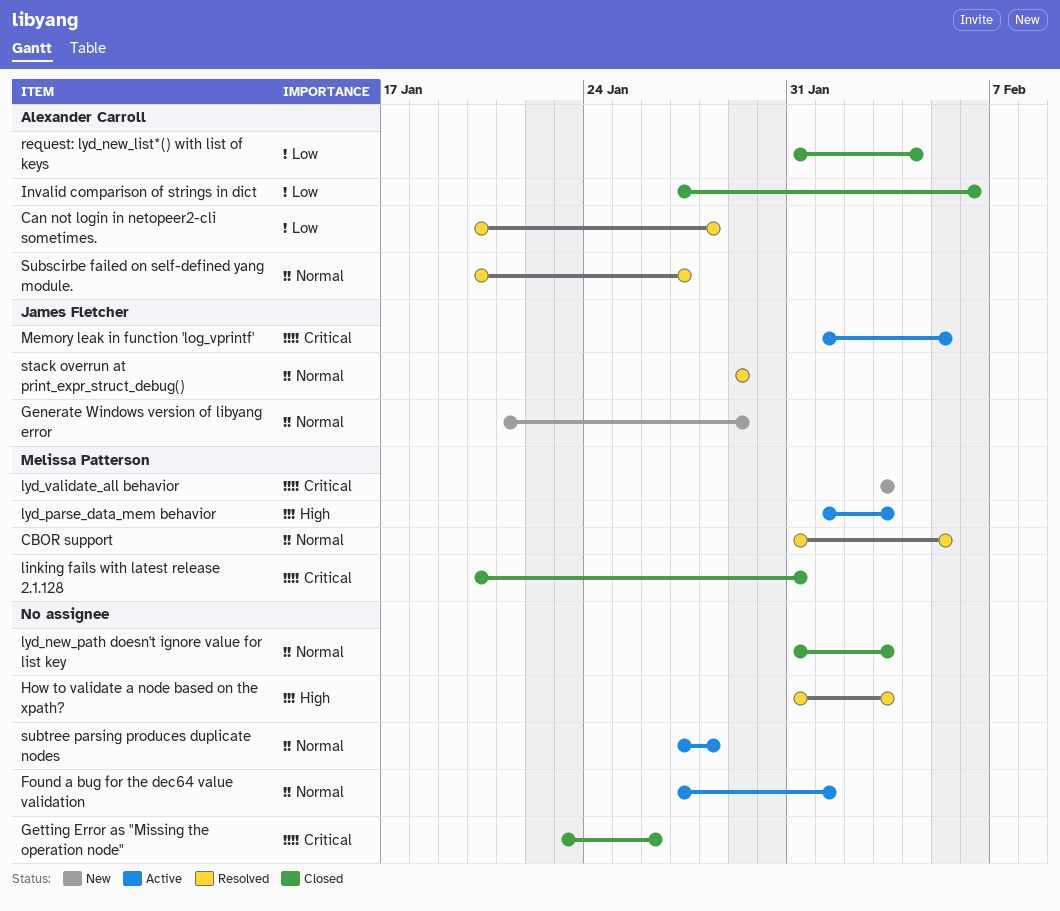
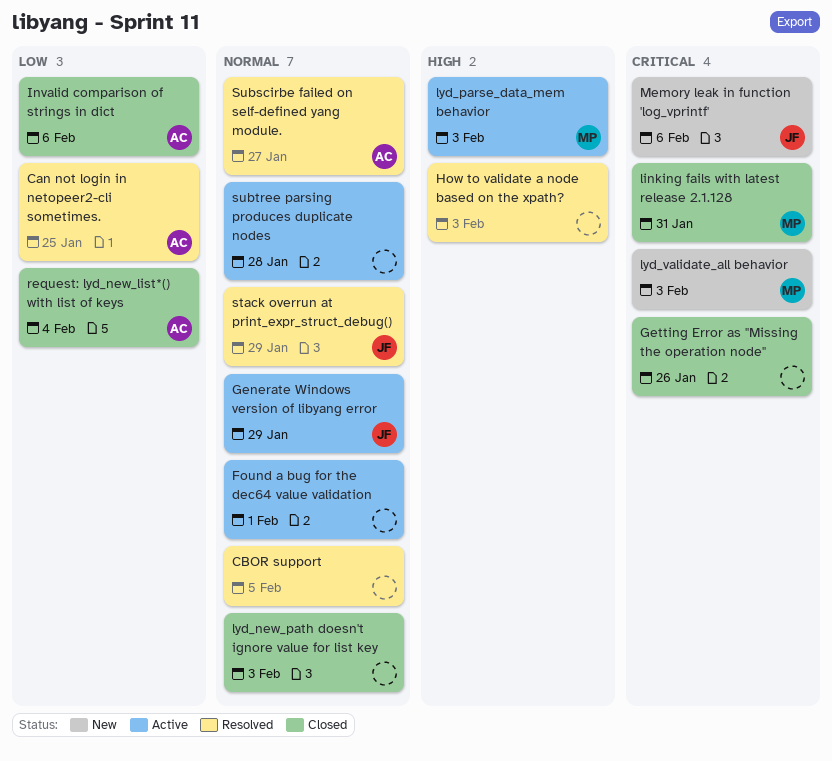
Can not login in netopeer2-cli sometimes., due: Jan 28 -> Jan 25
CBOR support, owner: Melissa Patterson -> none
Generate Windows version of libyang error, status: New -> Active
Memory leak in function 'log_vprintf', status: Active -> New
Memory leak in function 'log_vprintf', due: Feb 5 -> Feb 6

